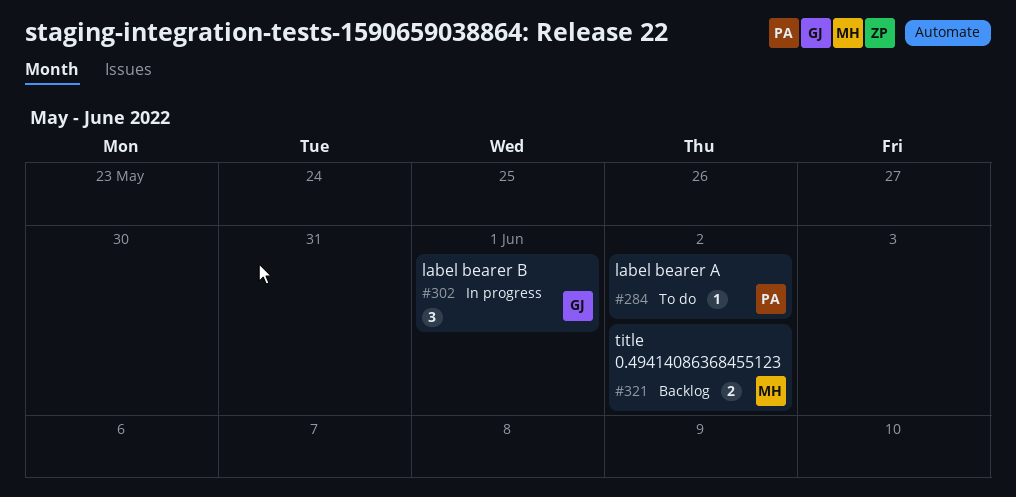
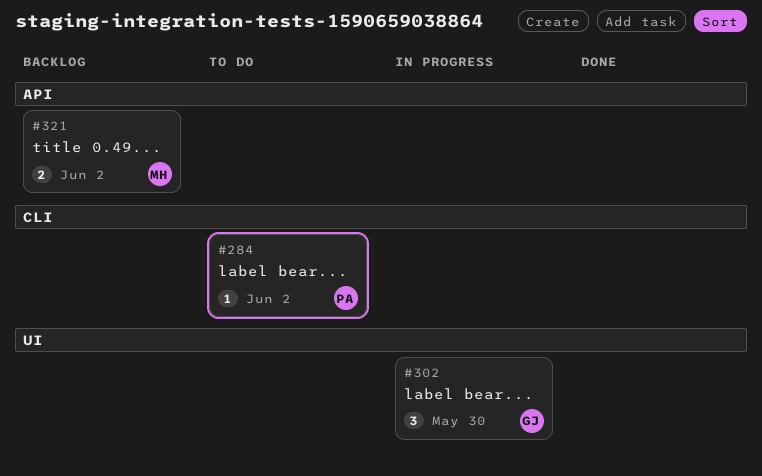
#302, due: Jun 1 -> May 30

